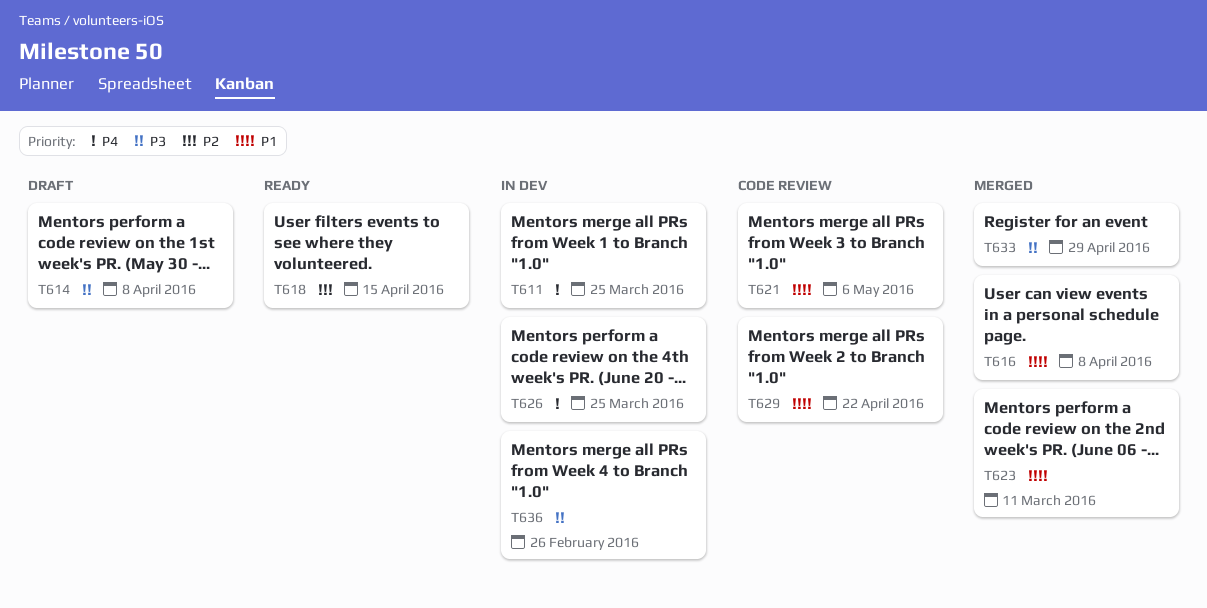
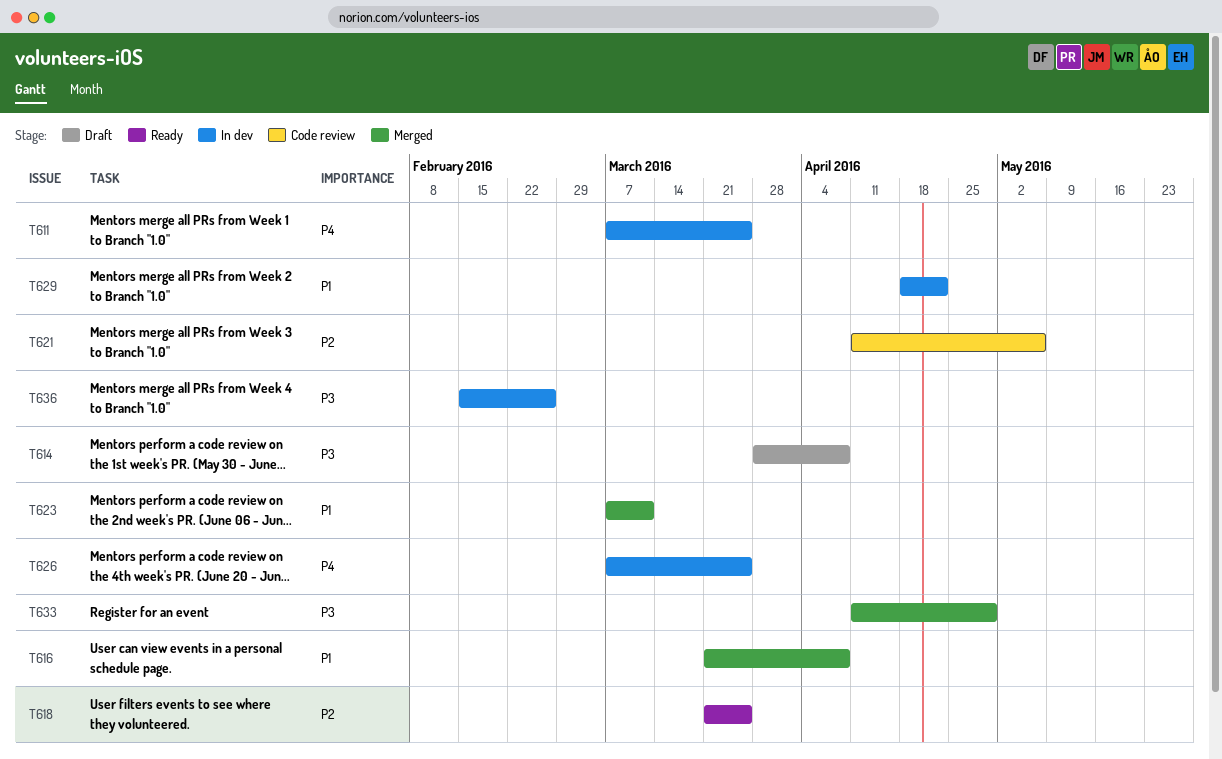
T618, due: Apr 15 -> Mar 25
T621, priority: P1 -> P2
T629, status: Code review -> In dev

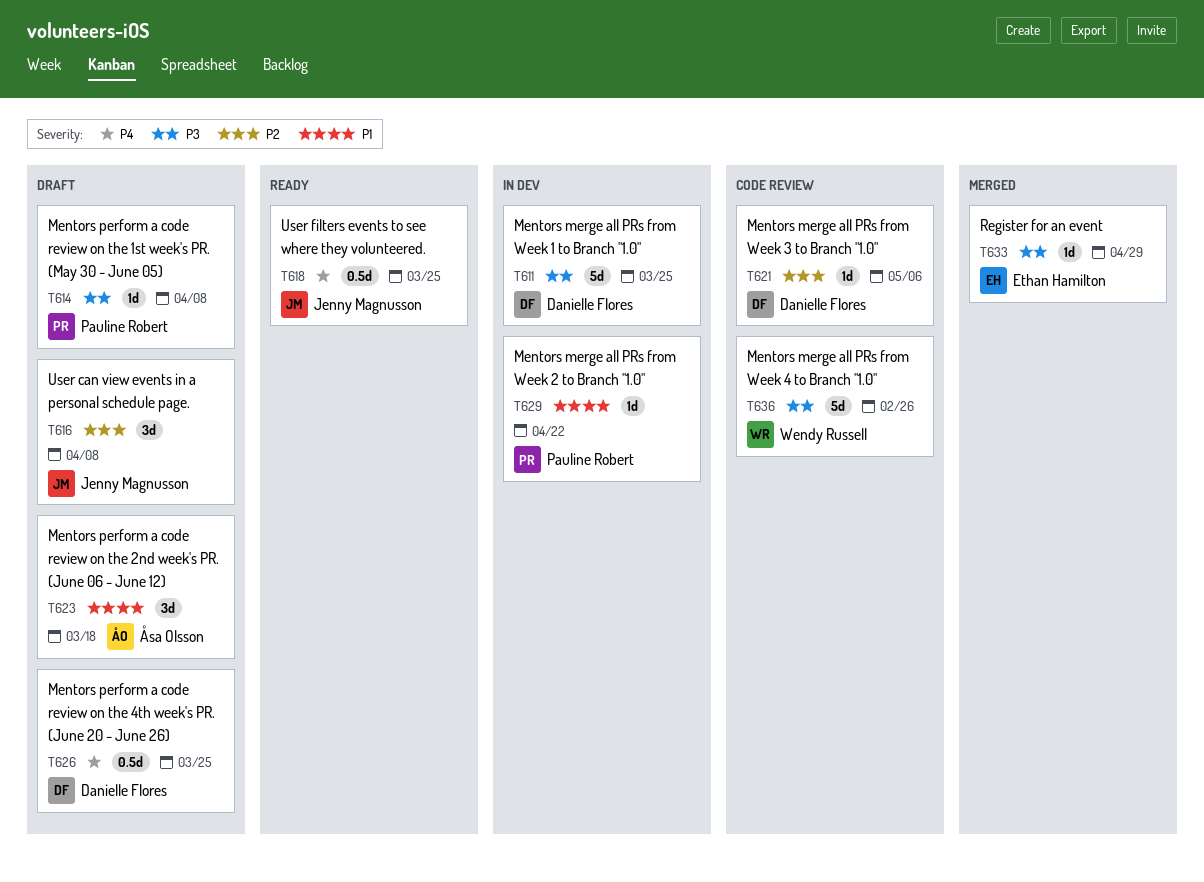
T611, priority: P4 -> P3
T616, status: Merged -> Draft
T616, priority: P1 -> P2
T618, priority: P2 -> P4
T623, status: Merged -> Draft
T623, due: Mar 11 -> Mar 18
T626, status: In dev -> Draft
T636, status: In dev -> Code review

